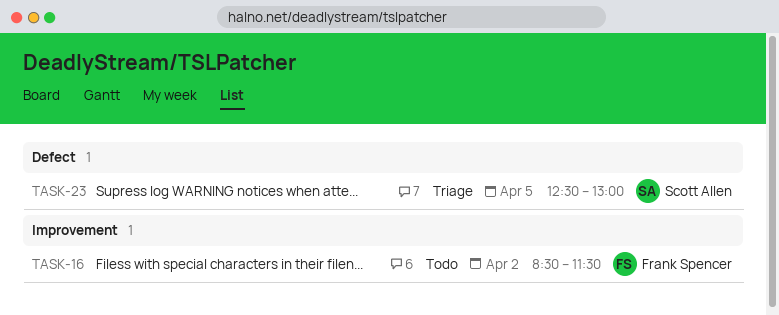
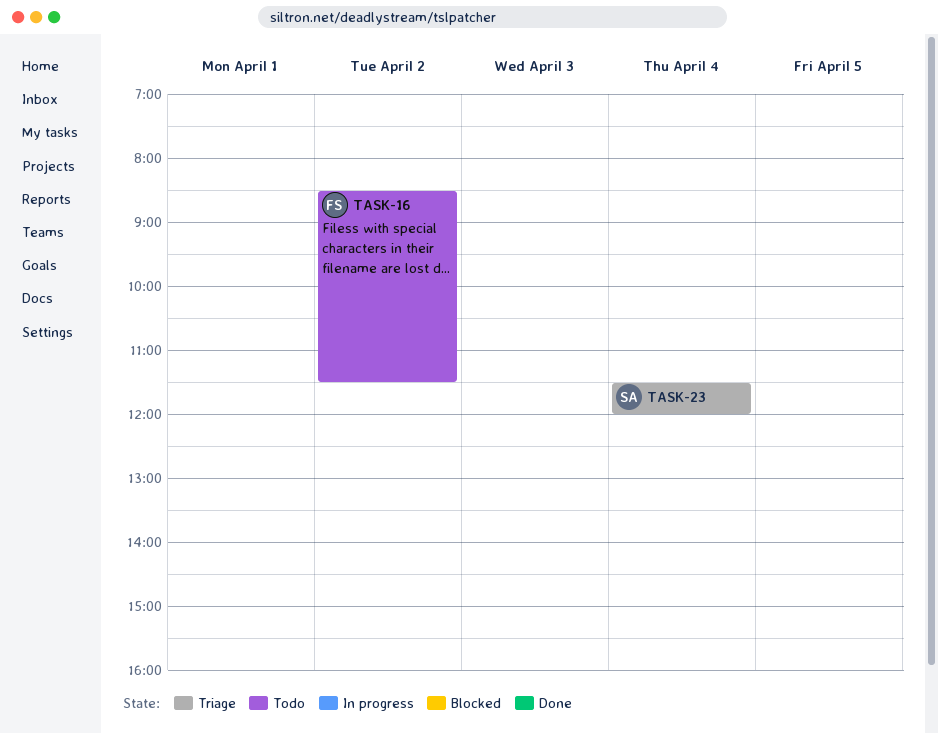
TASK-23, day: Apr 5 -> Apr 4
TASK-23, begins: 12:30 -> 11:30
TASK-23, ends: 13:00 -> 12:00

